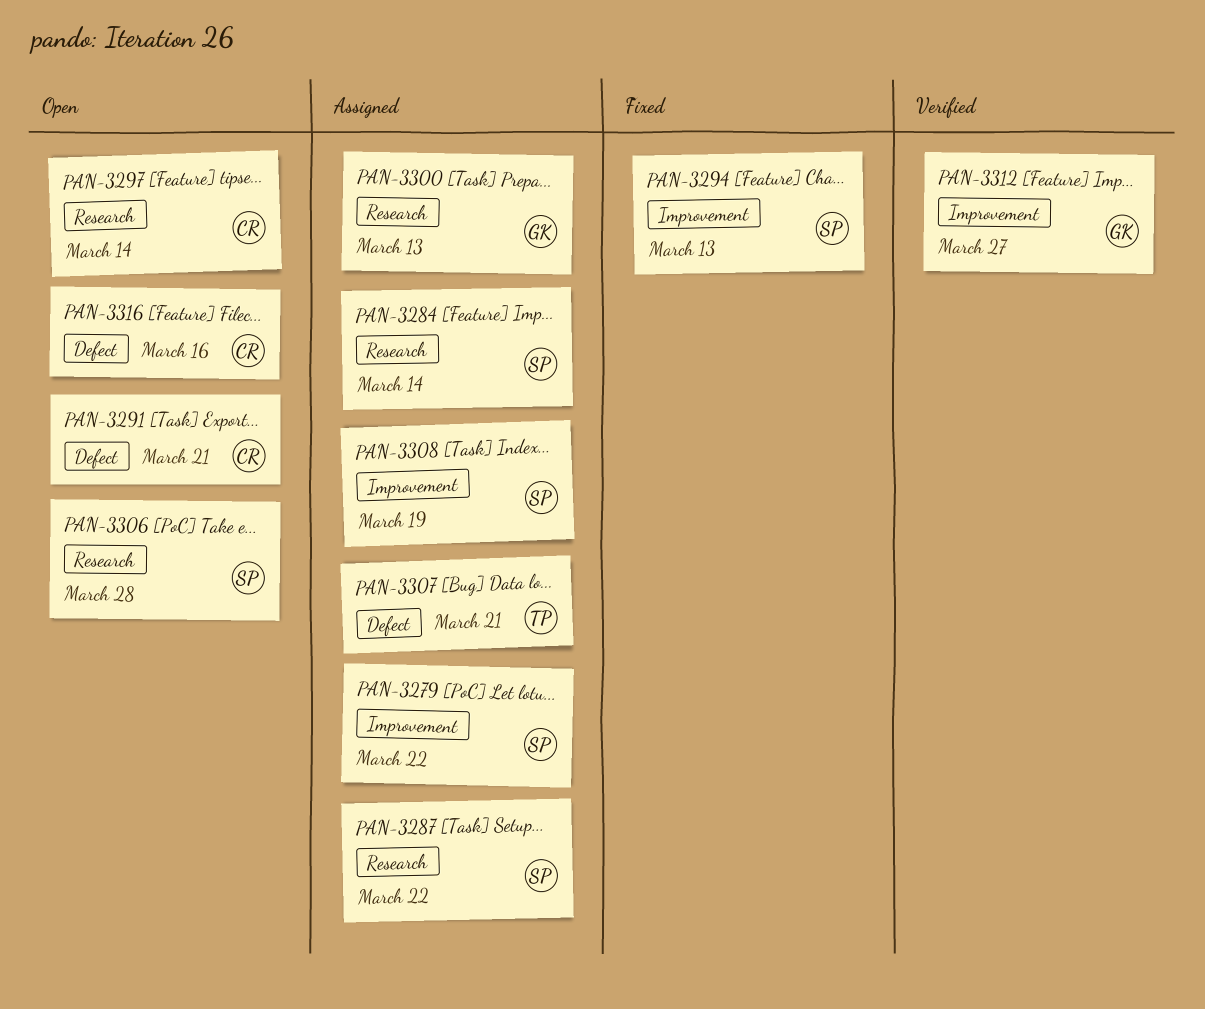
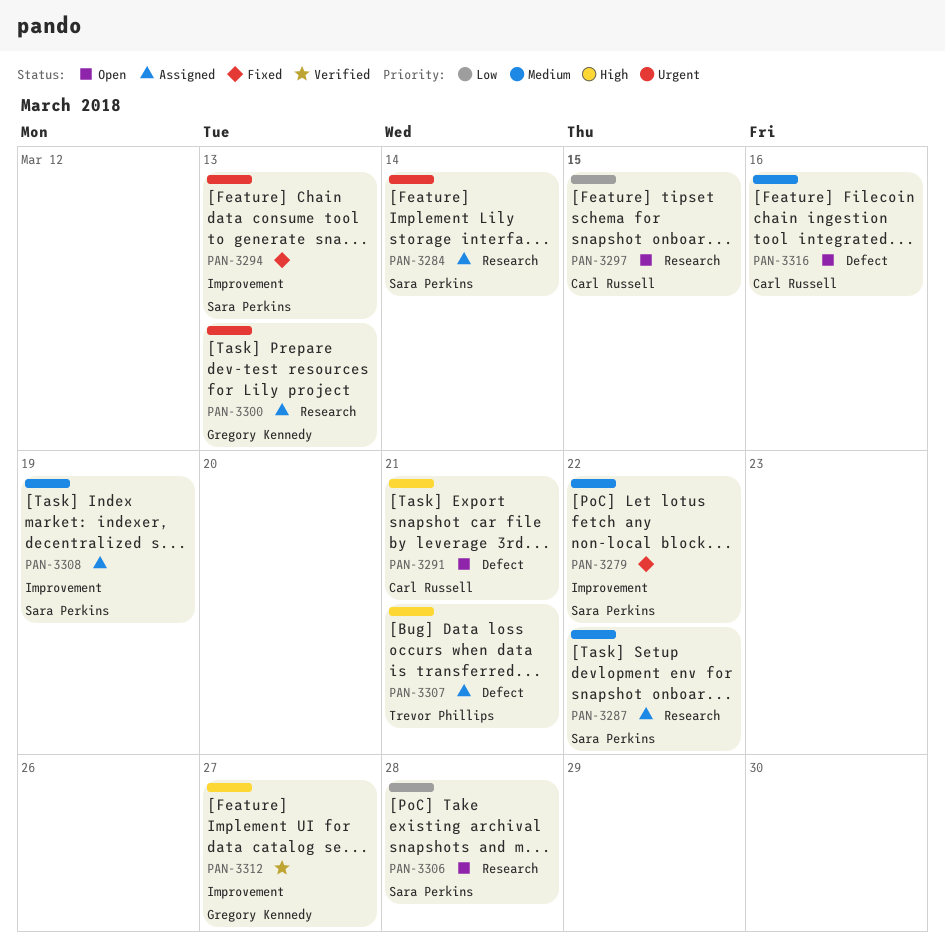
PAN-3279, status: Assigned -> Fixed
PAN-3297, due: Mar 14 -> Mar 15

